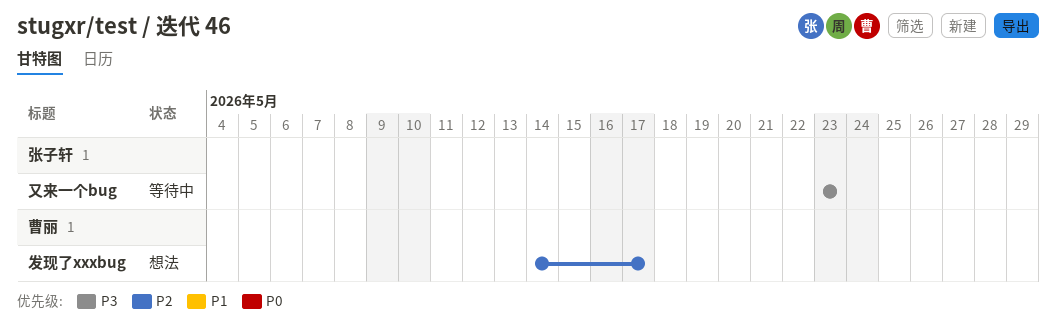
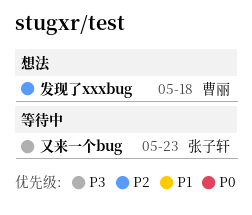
发现了xxxbug, due: May 17 -> May 18

